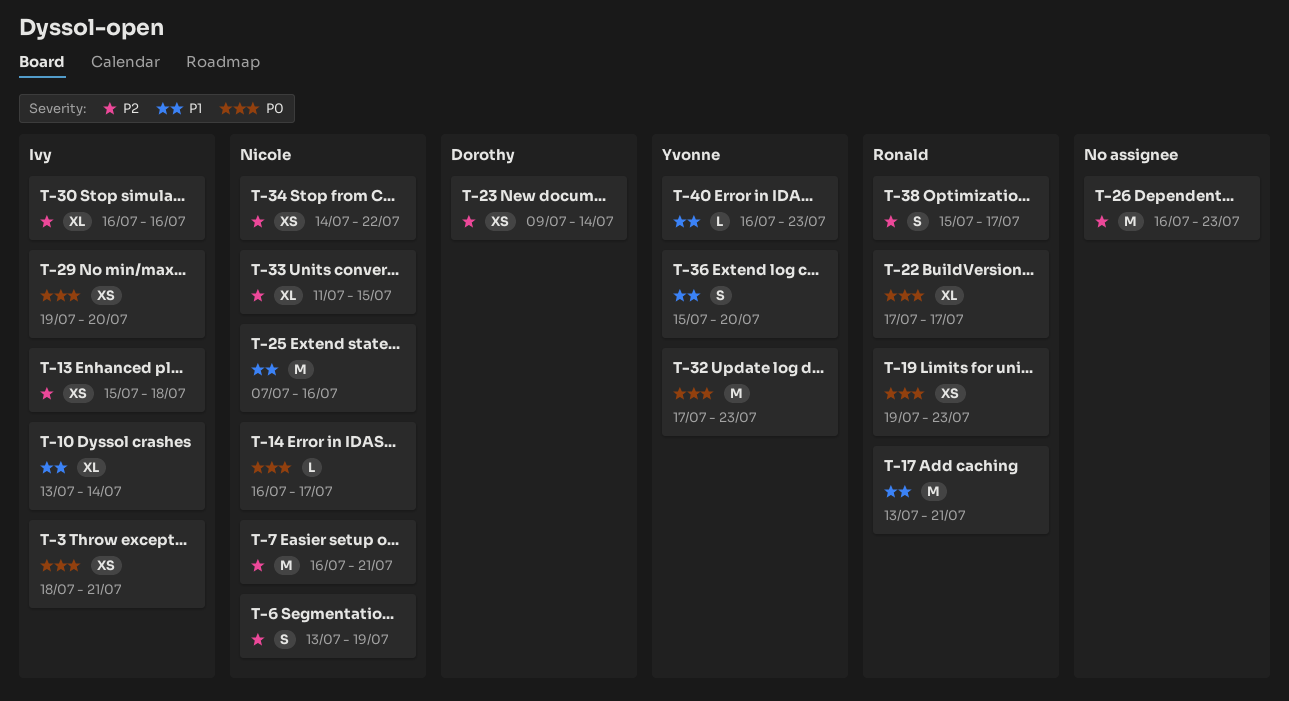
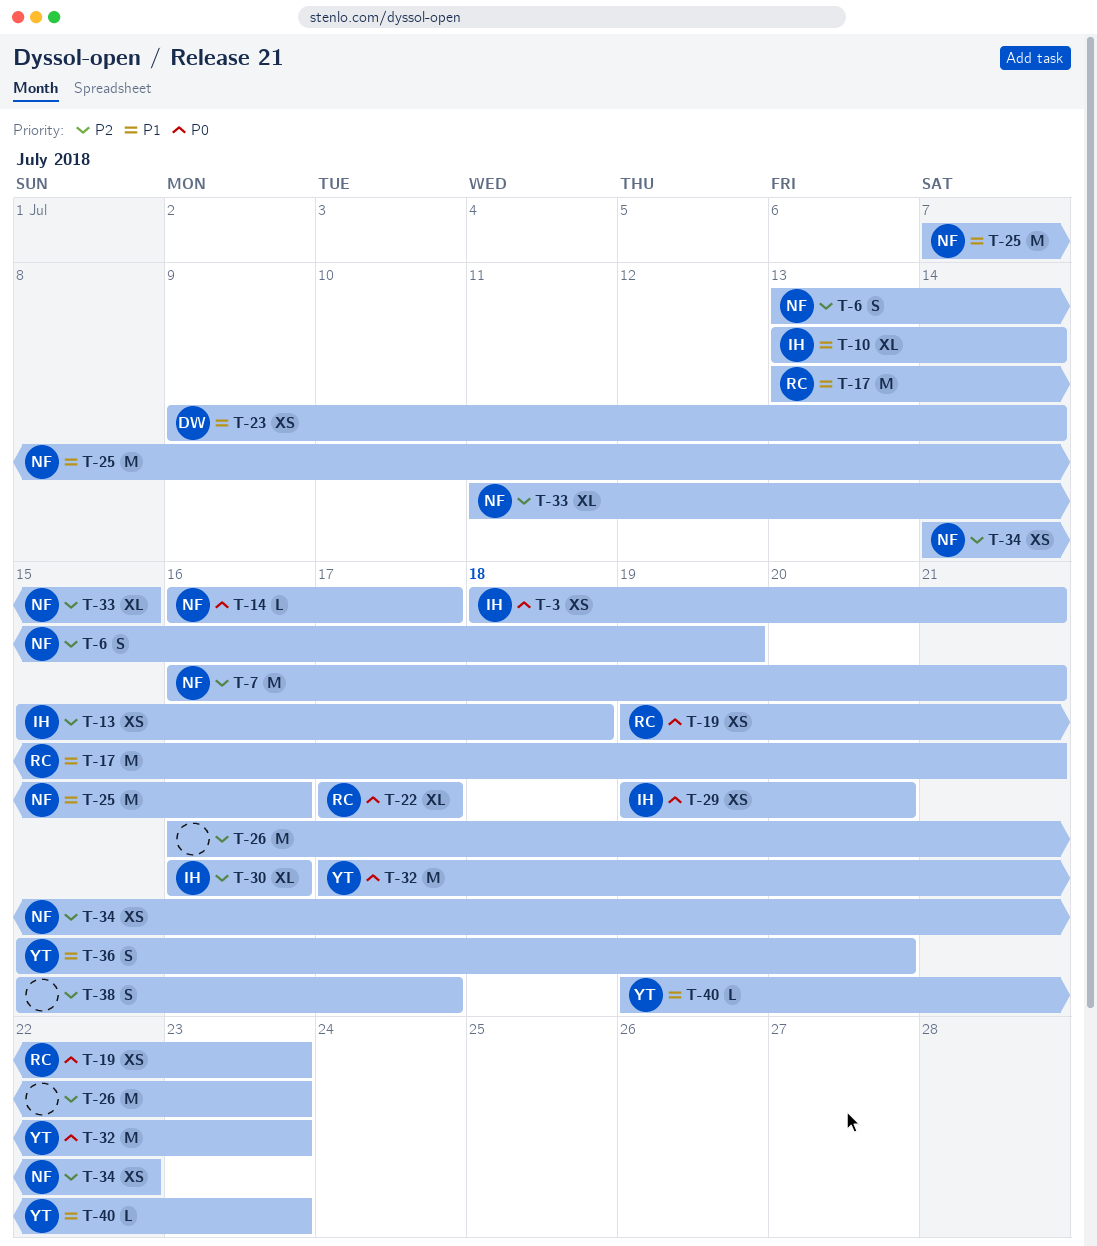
T-23, priority: P2 -> P1
T-38, owner: Ronald -> none
T-40, start: Jul 16 -> Jul 19

